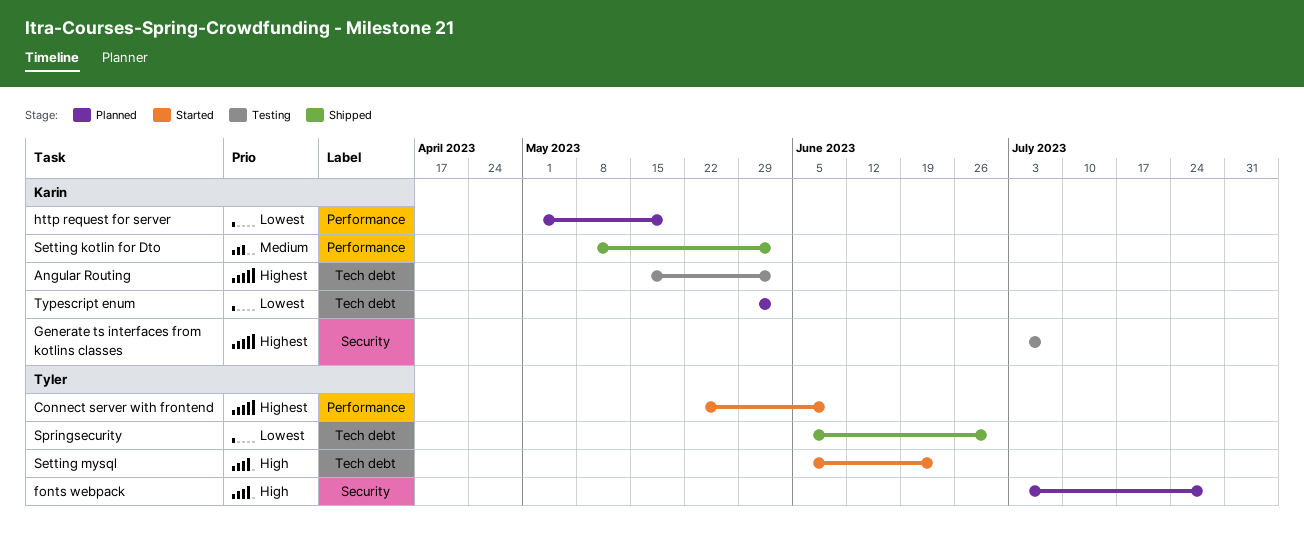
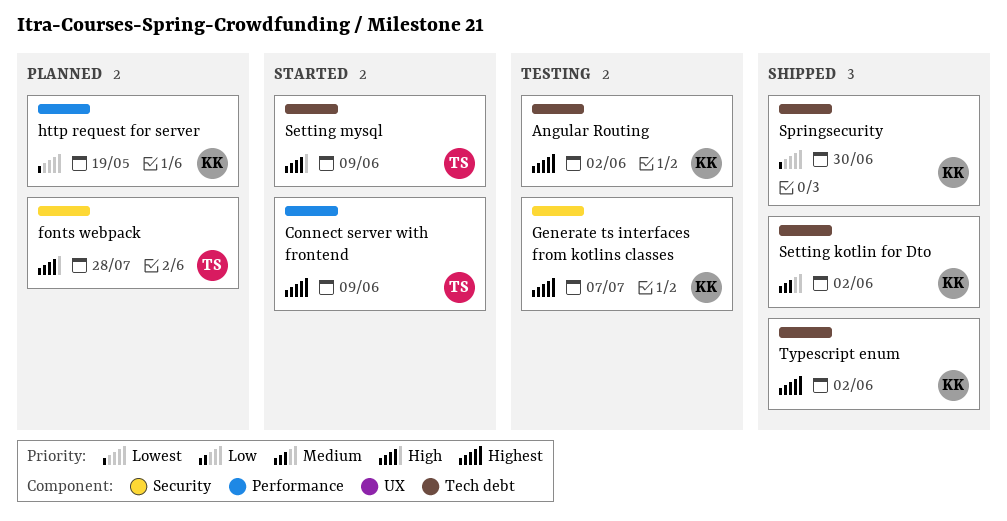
Setting kotlin for Dto, label: Performance -> Tech debt
Setting mysql, due: Jun 23 -> Jun 9
Springsecurity, owner: Tyler -> Karin
Typescript enum, status: Planned -> Shipped
Typescript enum, priority: Lowest -> Highest

